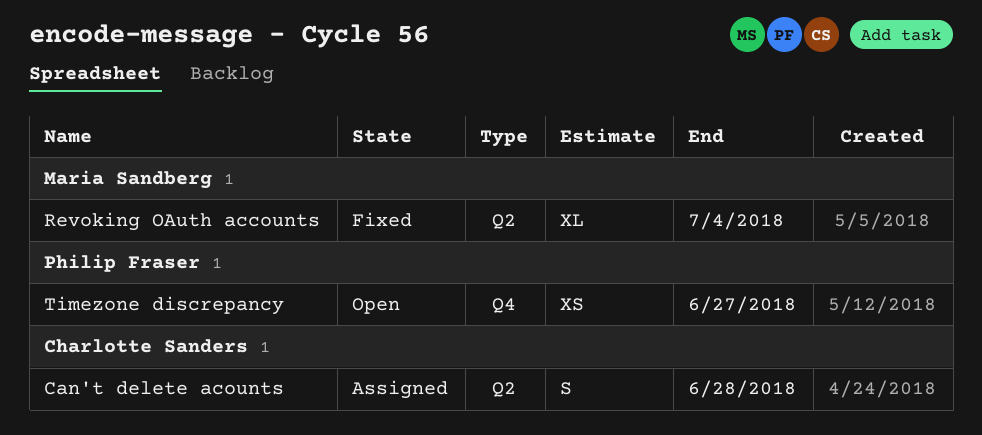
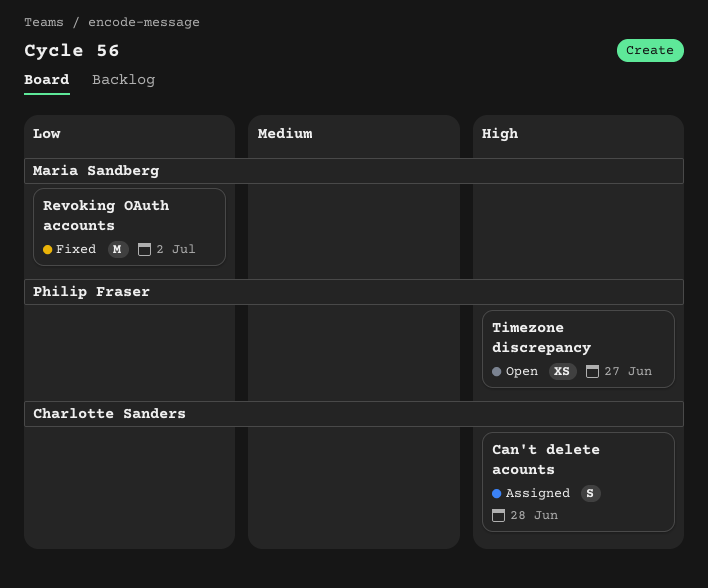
Revoking OAuth accounts, estimate: XL -> M
Revoking OAuth accounts, due: Jul 4 -> Jul 2

